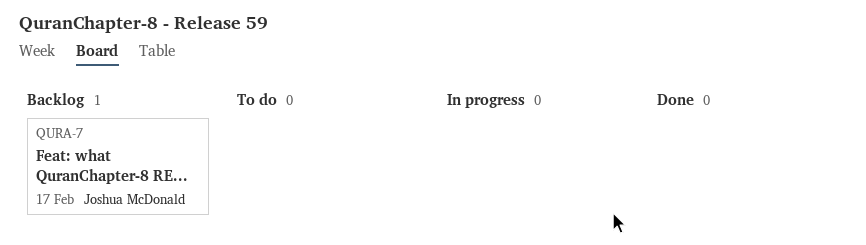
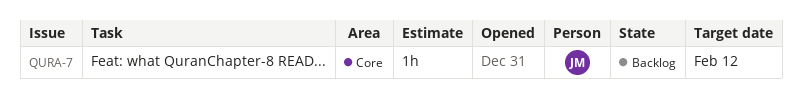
QURA-7, due: Feb 17 -> Feb 12

